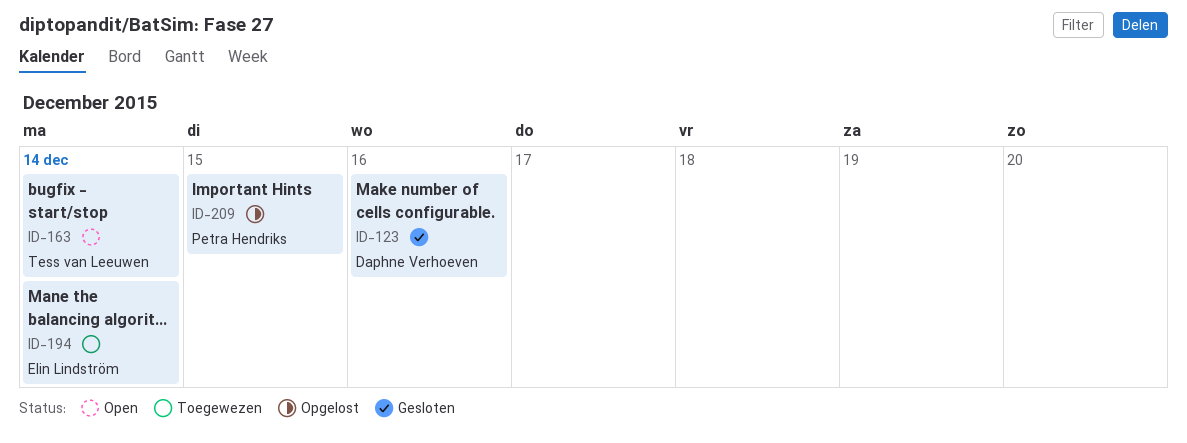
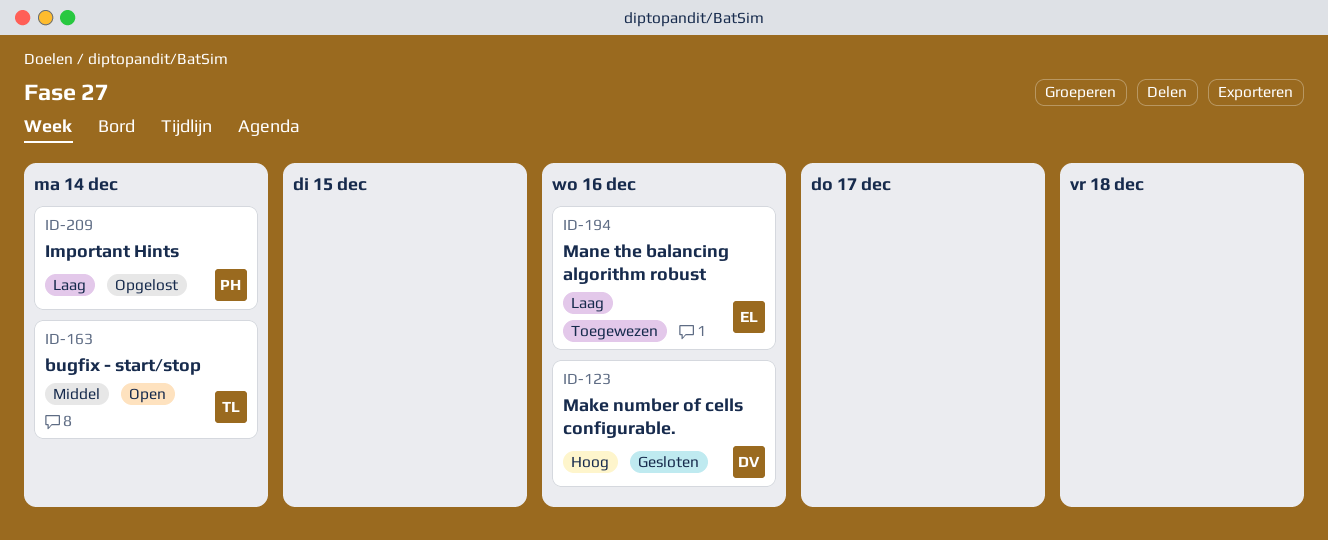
ID-194, due: Dec 14 -> Dec 16
ID-209, due: Dec 15 -> Dec 14

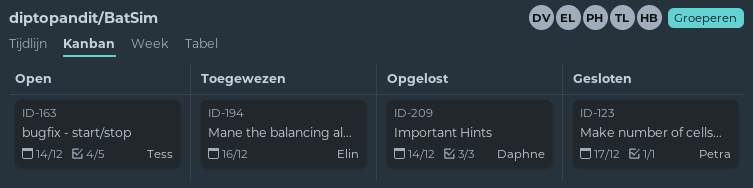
ID-123, owner: Daphne -> Petra
ID-123, due: Dec 16 -> Dec 17
ID-209, owner: Petra -> Daphne

